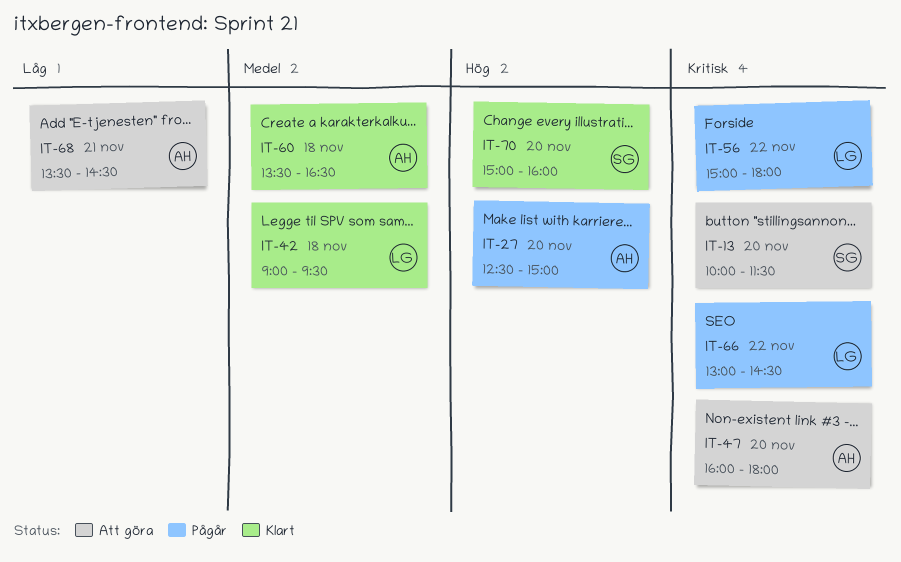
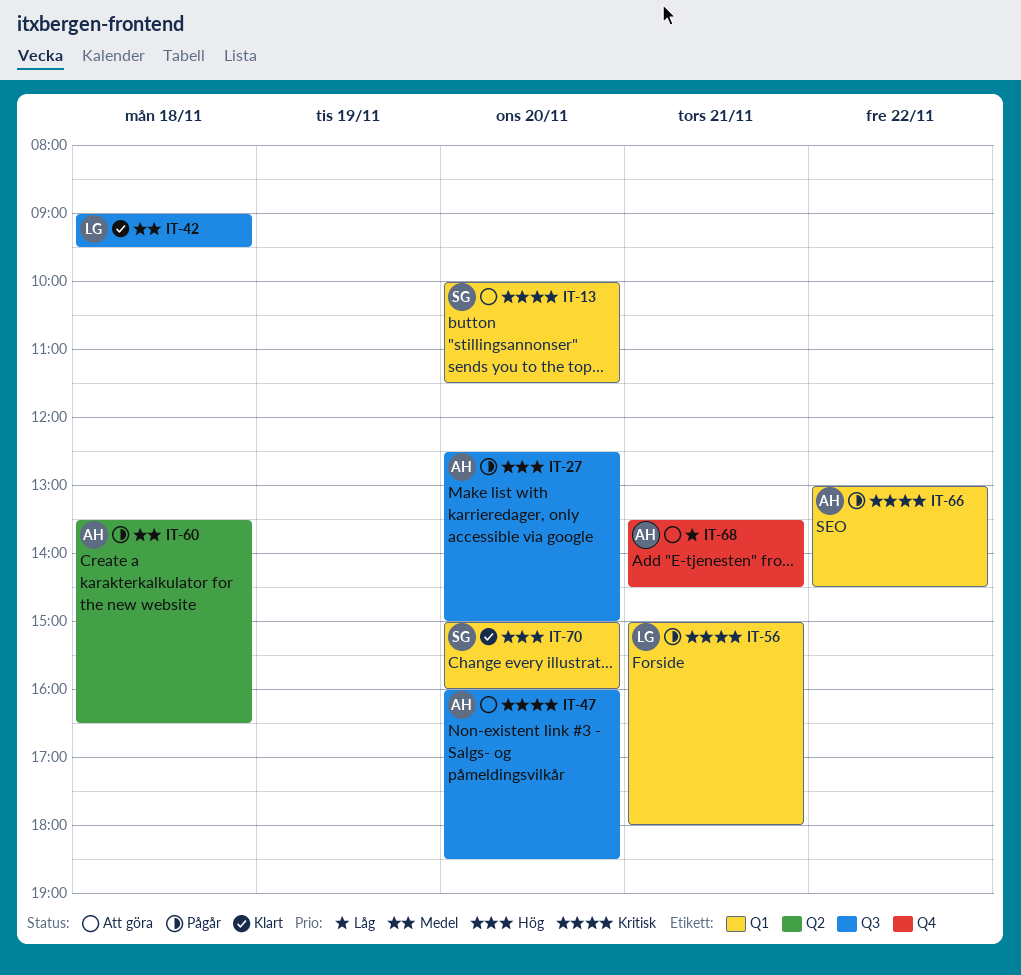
IT-47, ends: 18:00 -> 18:30
IT-56, day: Nov 22 -> Nov 21
IT-60, status: Klart -> Pågår
IT-66, owner: LG -> AH

